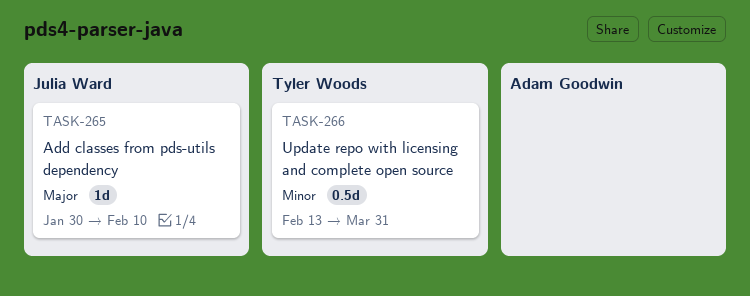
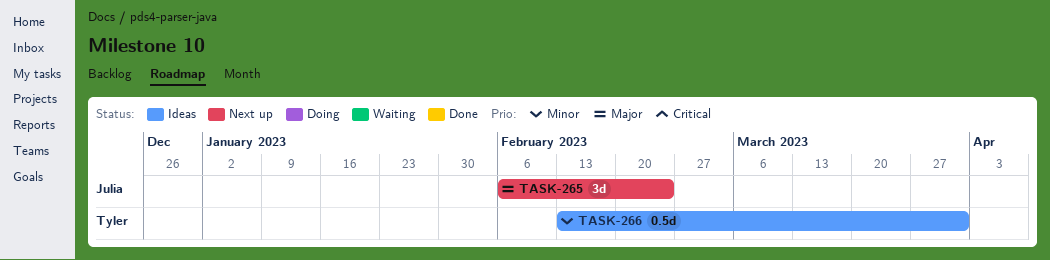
TASK-265, estimate: 1d -> 3d
TASK-265, start: Jan 30 -> Feb 6
TASK-265, due: Feb 10 -> Feb 24

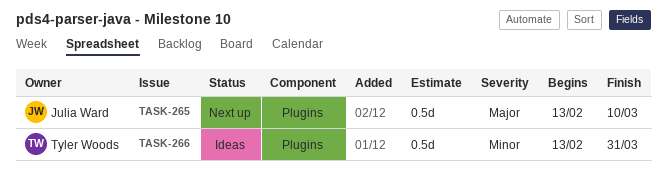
TASK-265, estimate: 3d -> 0.5d
TASK-265, start: Feb 6 -> Feb 13
TASK-265, due: Feb 24 -> Mar 10

